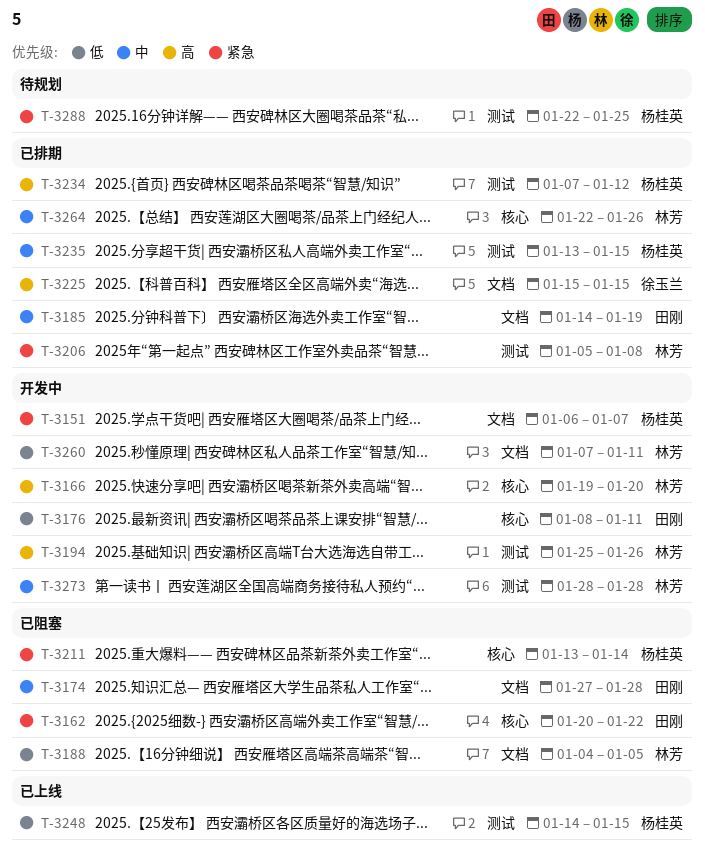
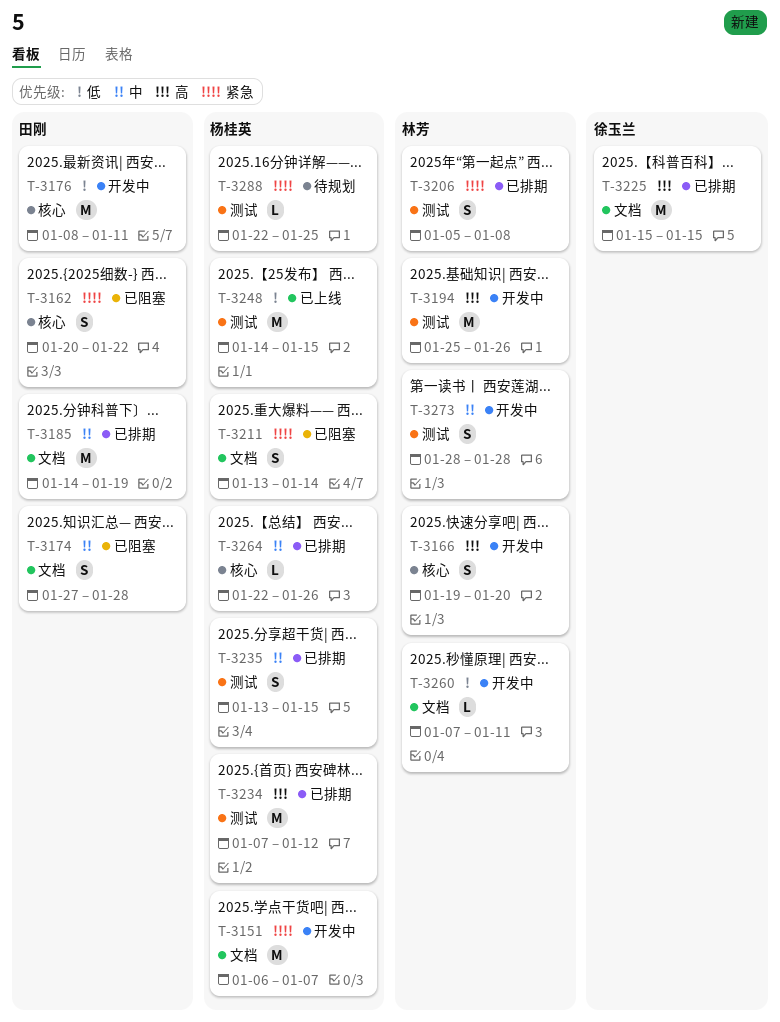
T-3188: present -> none
T-3211, label: 核心 -> 文档
T-3264, owner: 林芳 -> 杨桂英

